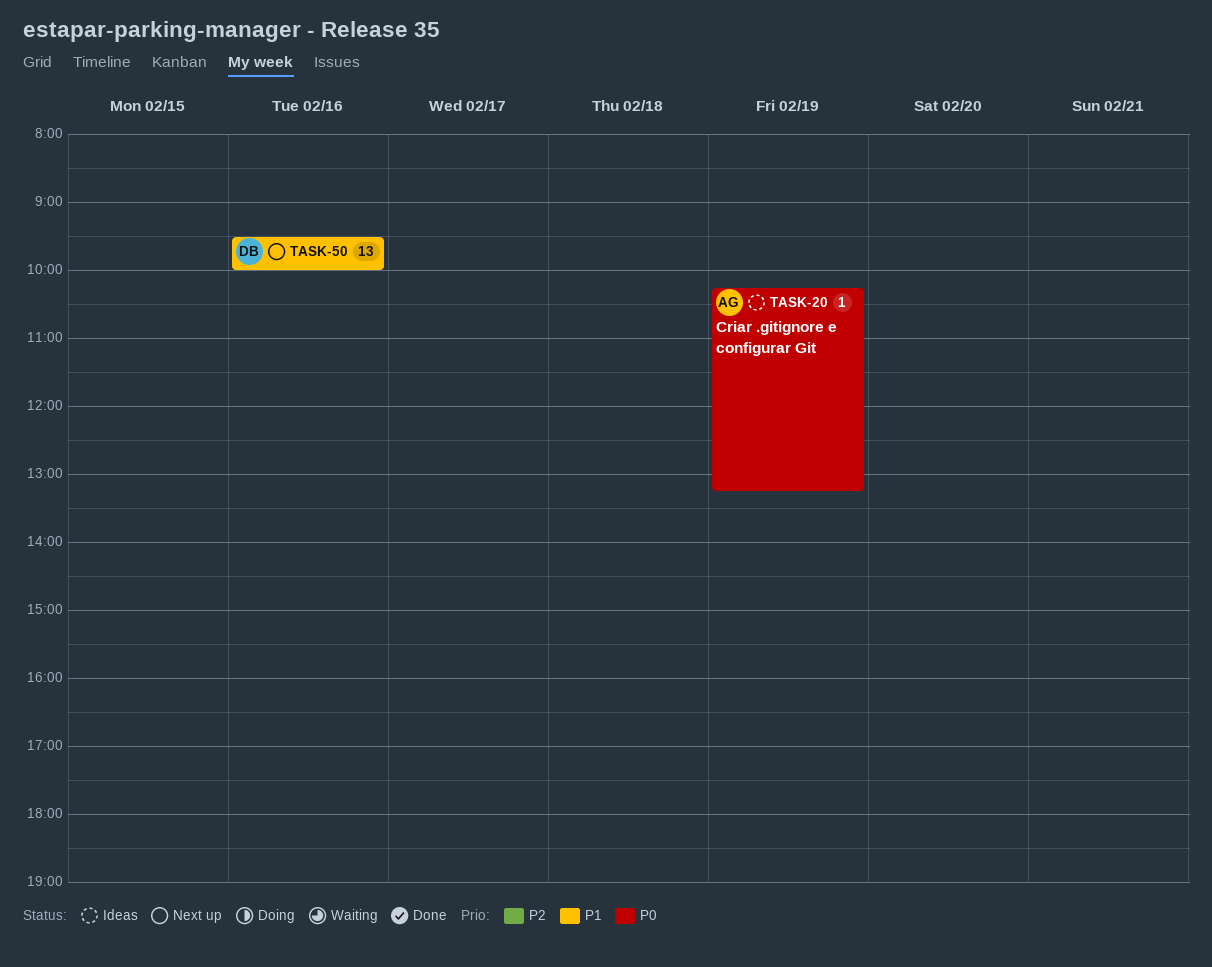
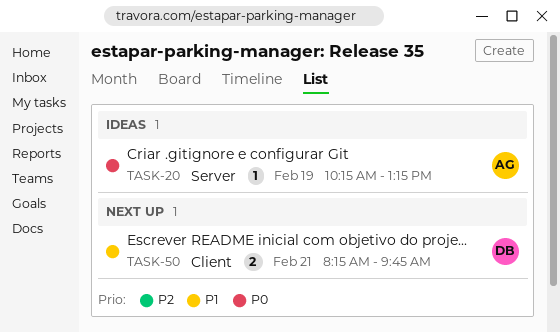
TASK-50, estimate: 13 -> 2
TASK-50, day: Feb 16 -> Feb 21
TASK-50, begins: 09:30 -> 08:15
TASK-50, ends: 10:00 -> 09:45

